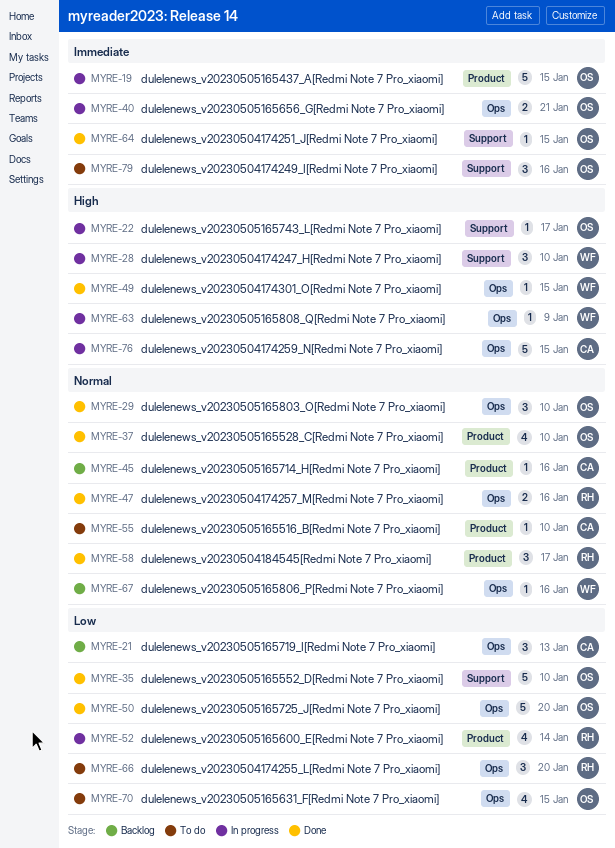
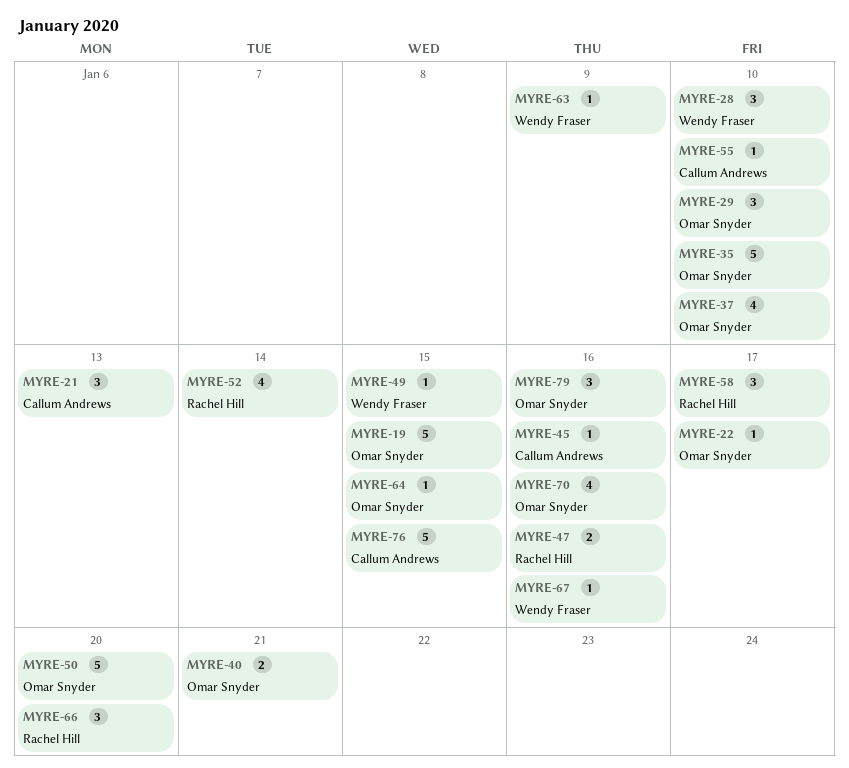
MYRE-70, due: Jan 15 -> Jan 16

